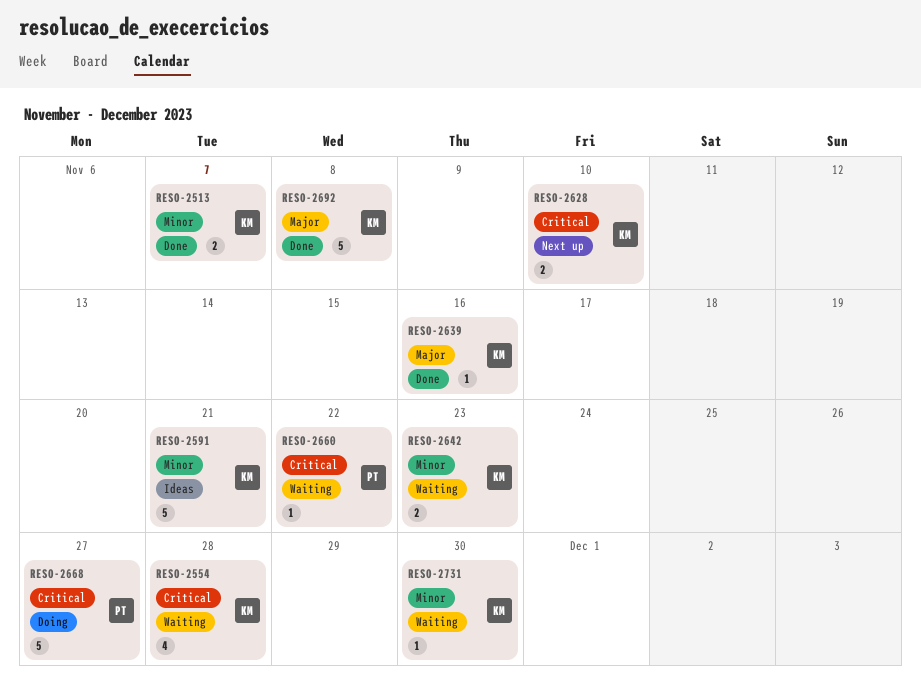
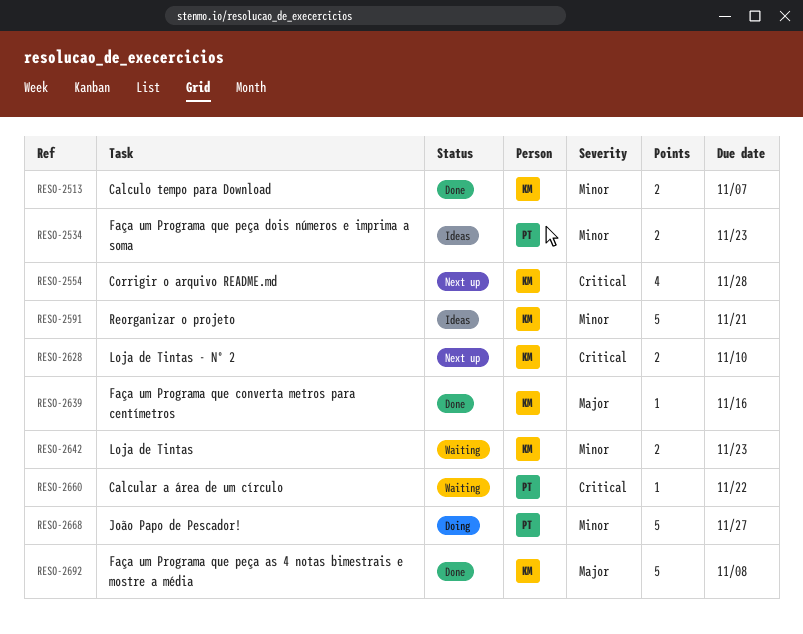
RESO-2534: none -> present
RESO-2554, status: Waiting -> Next up
RESO-2668, priority: Critical -> Minor
RESO-2731: present -> none

